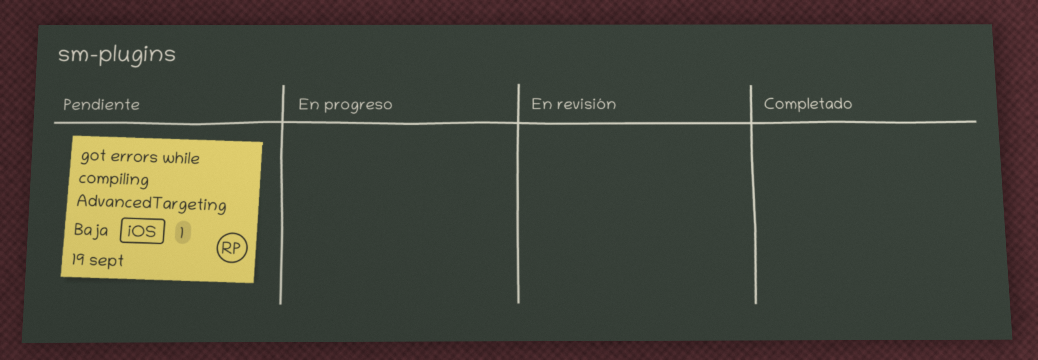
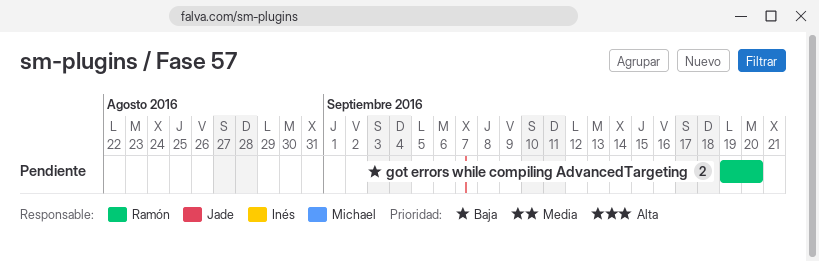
got errors while compiling AdvancedTargeting, estimate: 1 -> 2
got errors while compiling AdvancedTargeting, due: Sep 19 -> Sep 20

